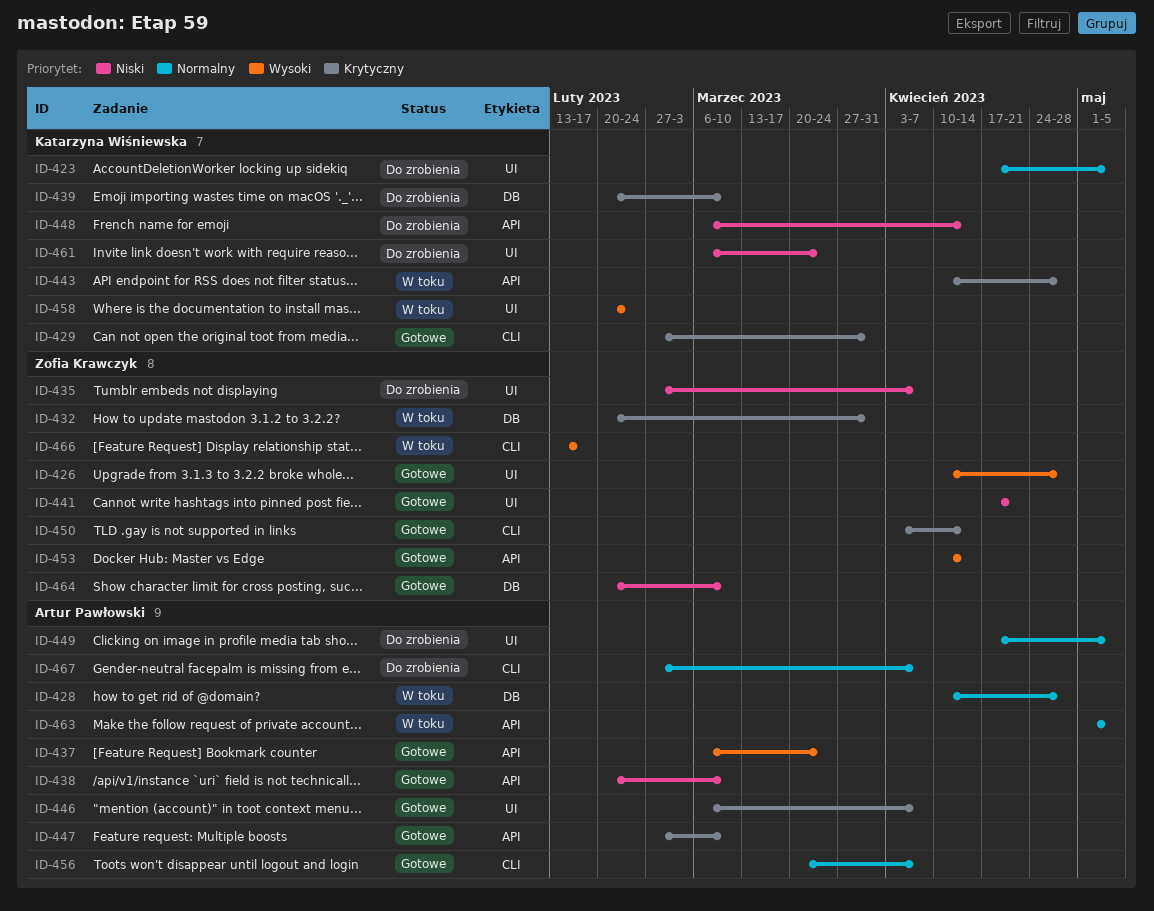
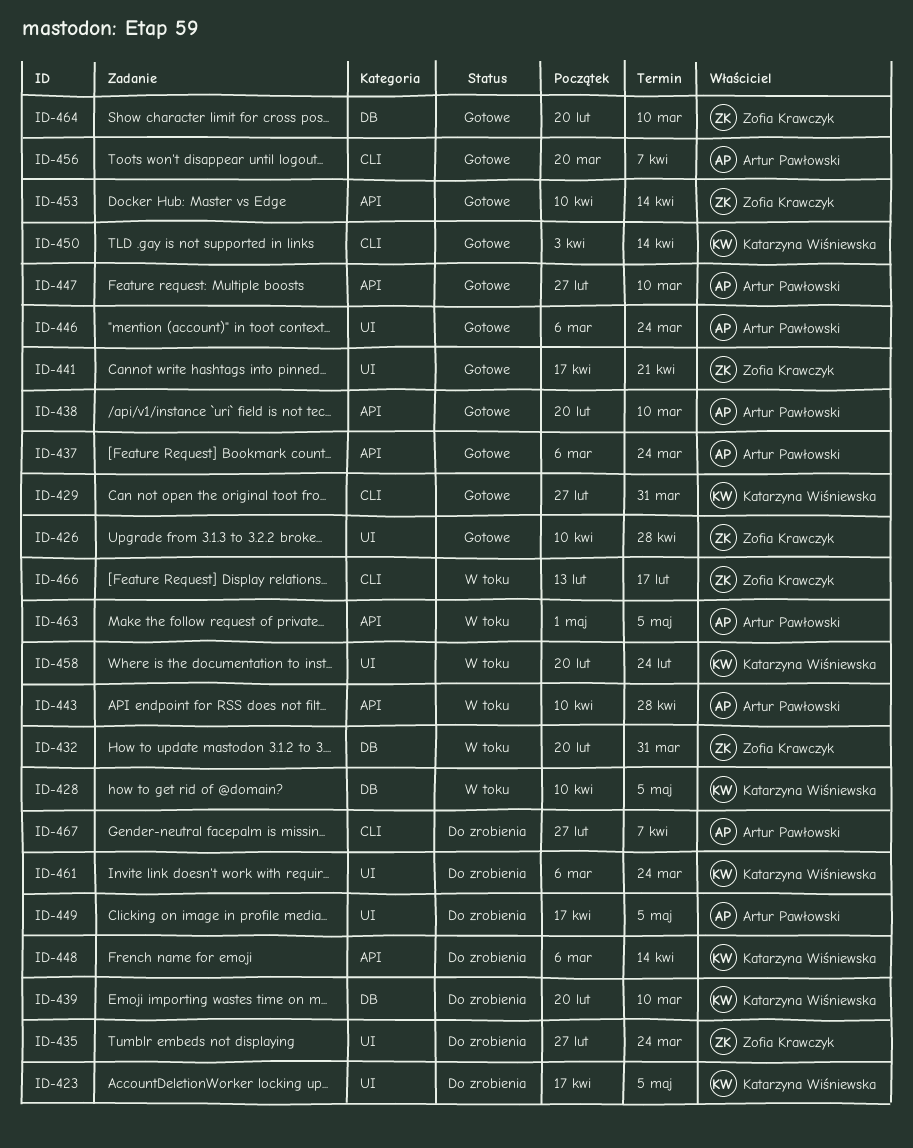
ID-428, owner: Artur Pawłowski -> Katarzyna Wiśniewska
ID-428, due: Apr 28 -> May 5
ID-435, due: Apr 7 -> Mar 24
ID-443, owner: Katarzyna Wiśniewska -> Artur Pawłowski
ID-446, due: Apr 7 -> Mar 24
ID-450, owner: Zofia Krawczyk -> Katarzyna Wiśniewska

